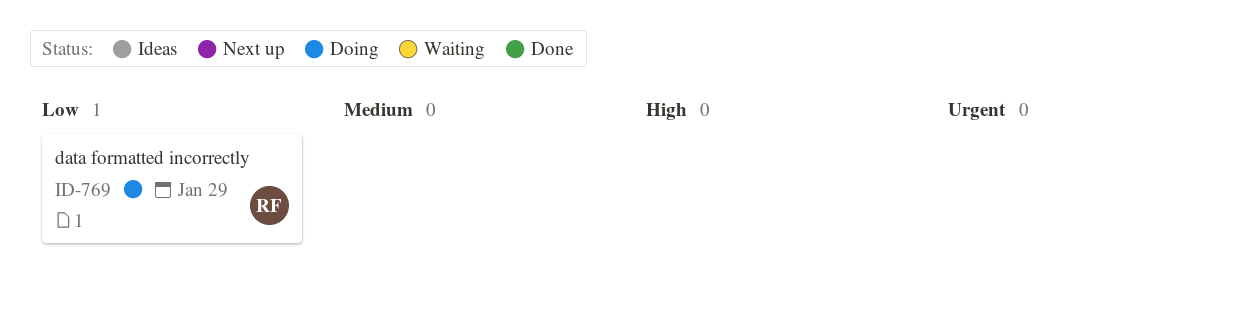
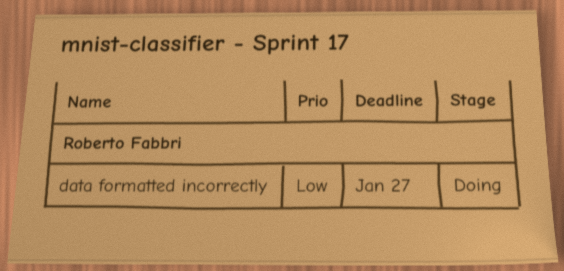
data formatted incorrectly, due: Jan 29 -> Jan 27

